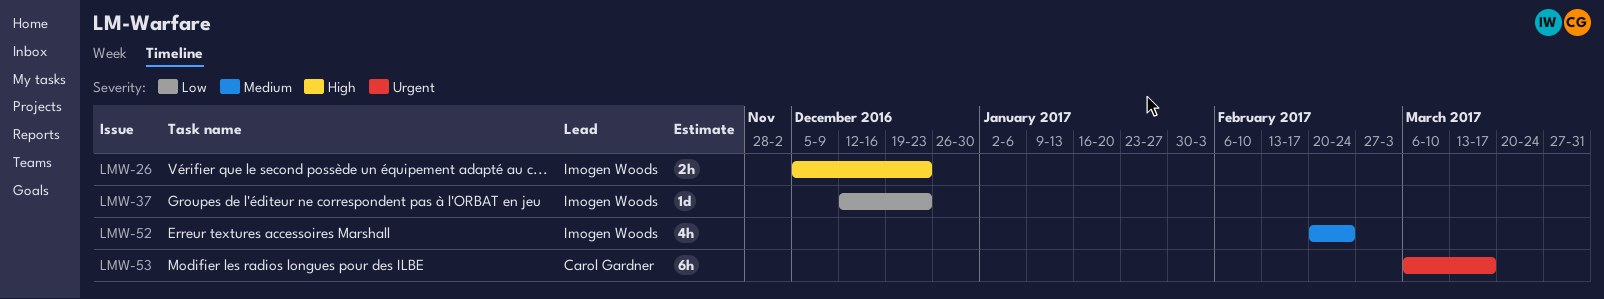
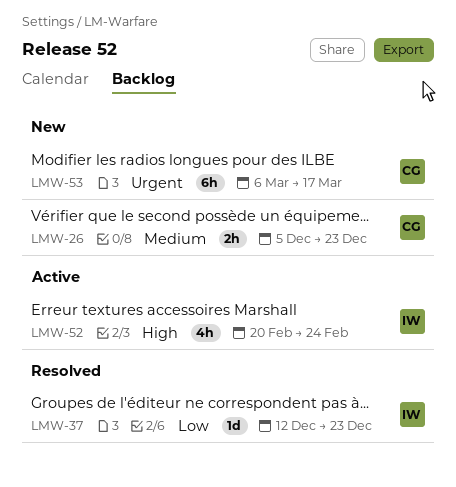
LMW-26, owner: Imogen Woods -> Carol Gardner
LMW-26, priority: High -> Medium
LMW-52, priority: Medium -> High

